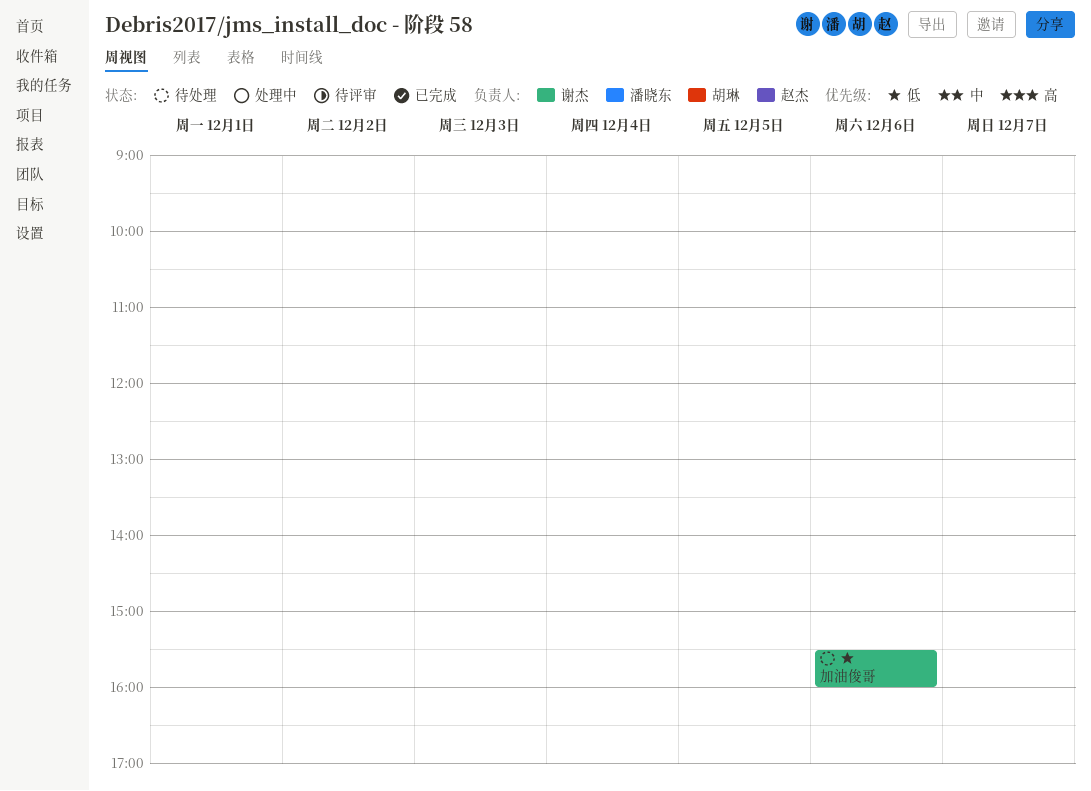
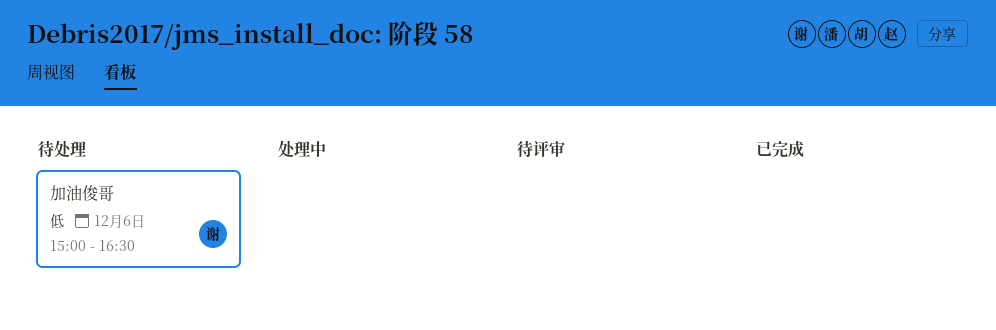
加油俊哥, begins: 15:30 -> 15:00
加油俊哥, ends: 16:00 -> 16:30

